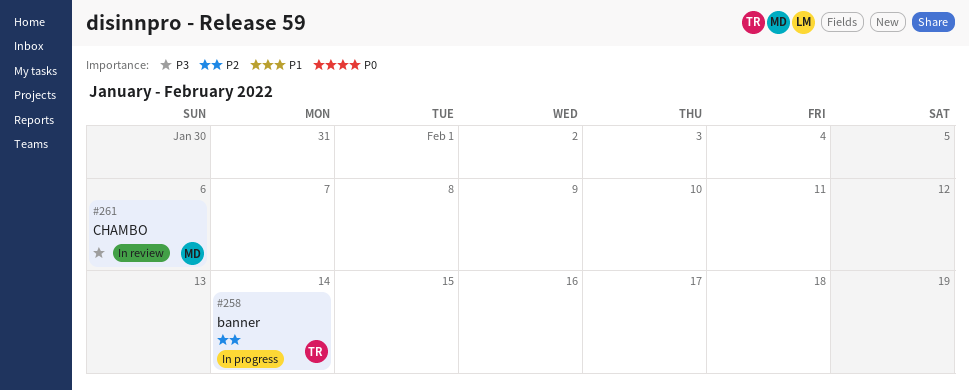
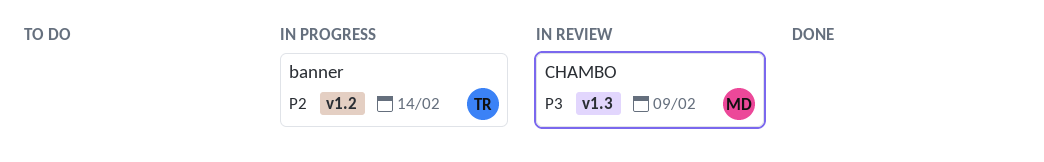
CHAMBO, due: Feb 6 -> Feb 9

